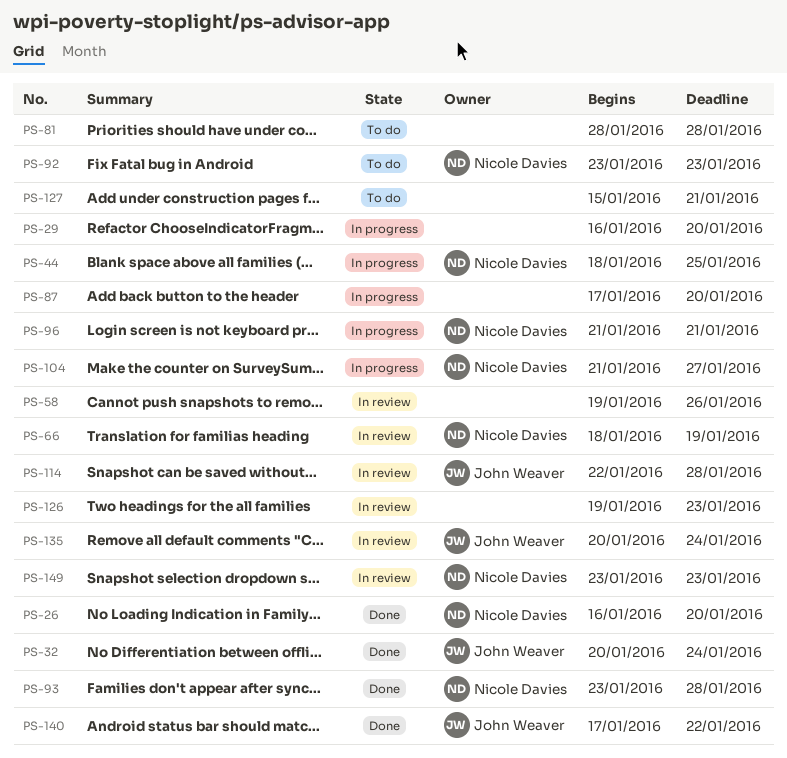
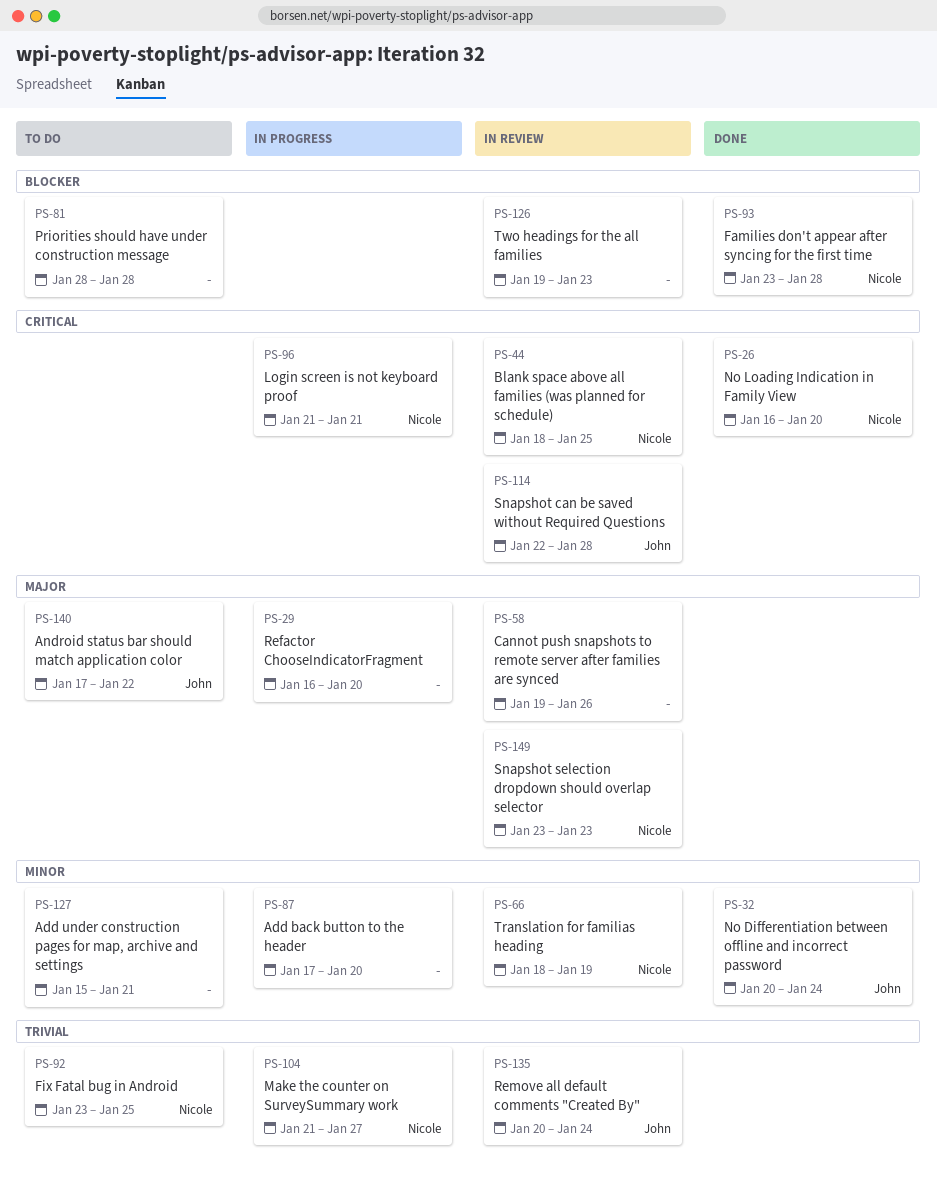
PS-44, status: In progress -> In review
PS-92, due: Jan 23 -> Jan 25
PS-140, status: Done -> To do

